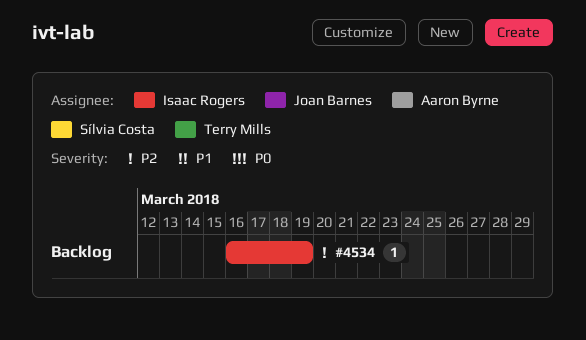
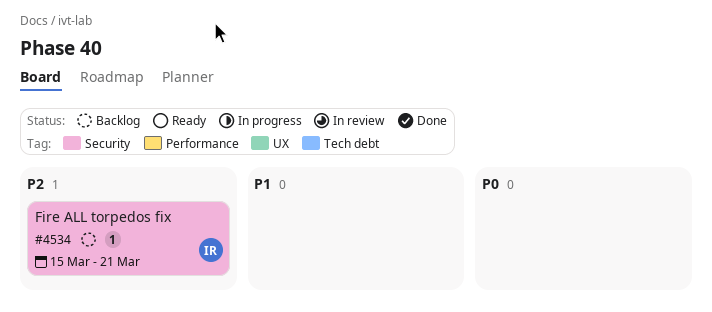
#4534, start: Mar 16 -> Mar 15
#4534, due: Mar 19 -> Mar 21

